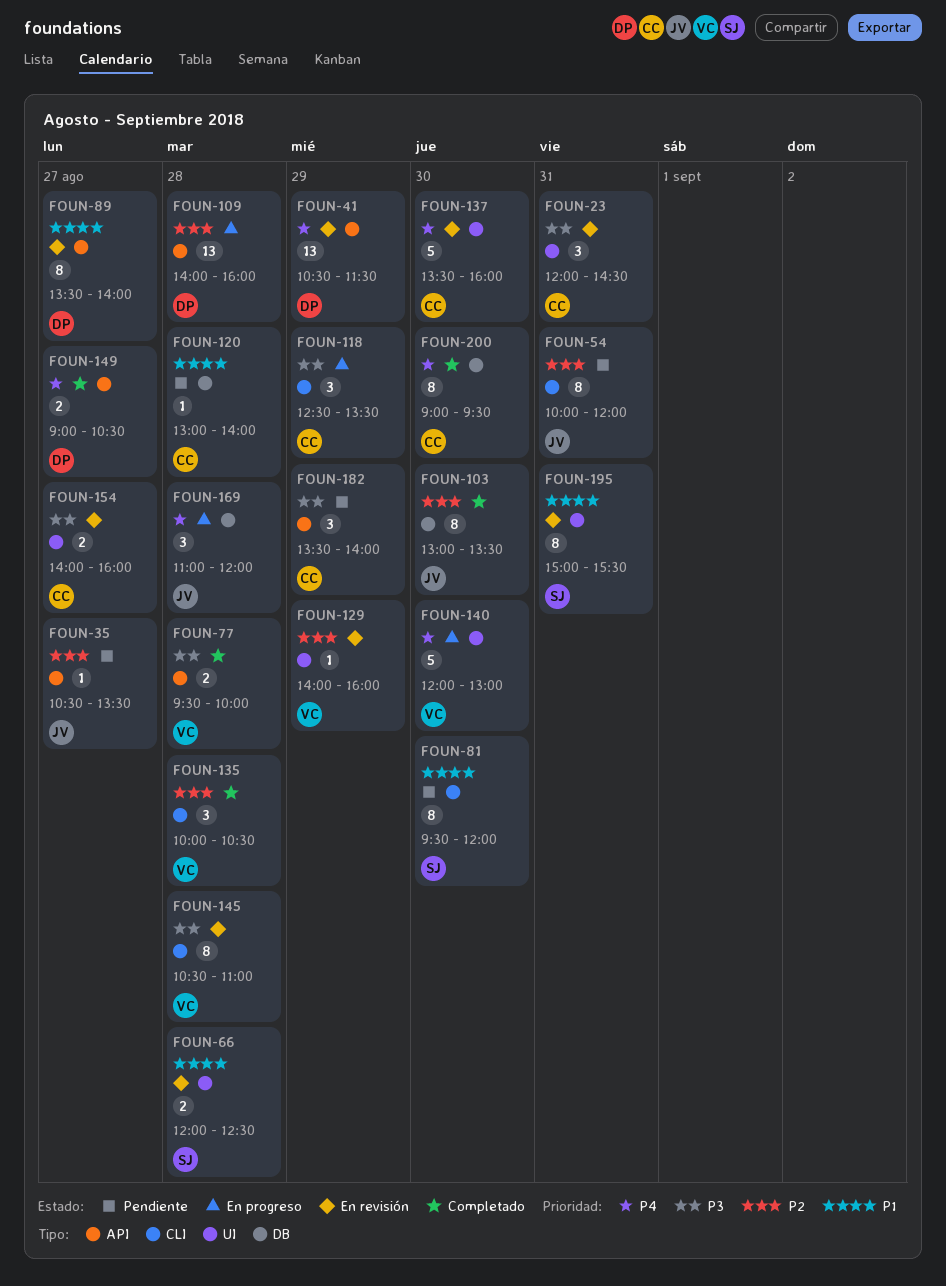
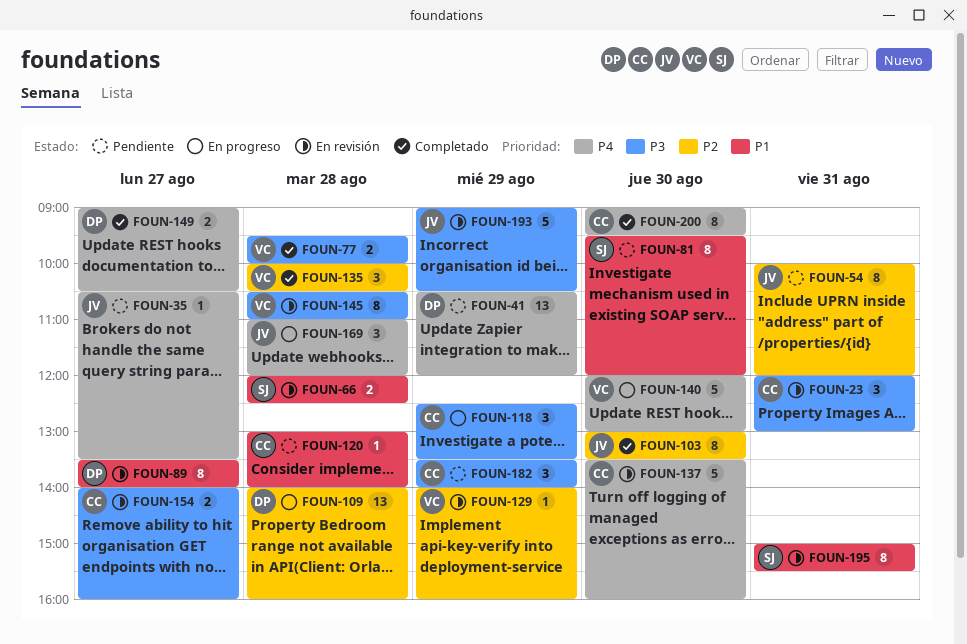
FOUN-23, ends: 14:30 -> 13:00
FOUN-35, priority: P2 -> P4
FOUN-41, status: En revisión -> Pendiente
FOUN-41, ends: 11:30 -> 12:00
FOUN-193: none -> present

